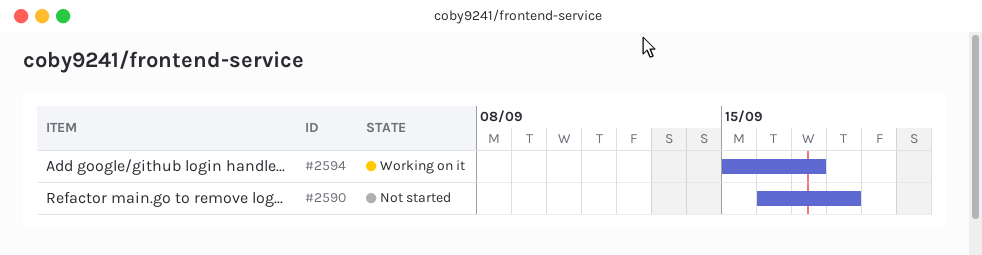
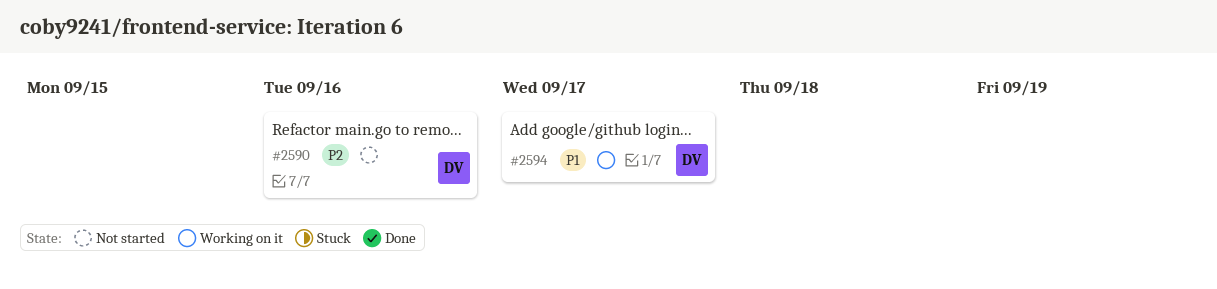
#2590, due: Sep 18 -> Sep 16

